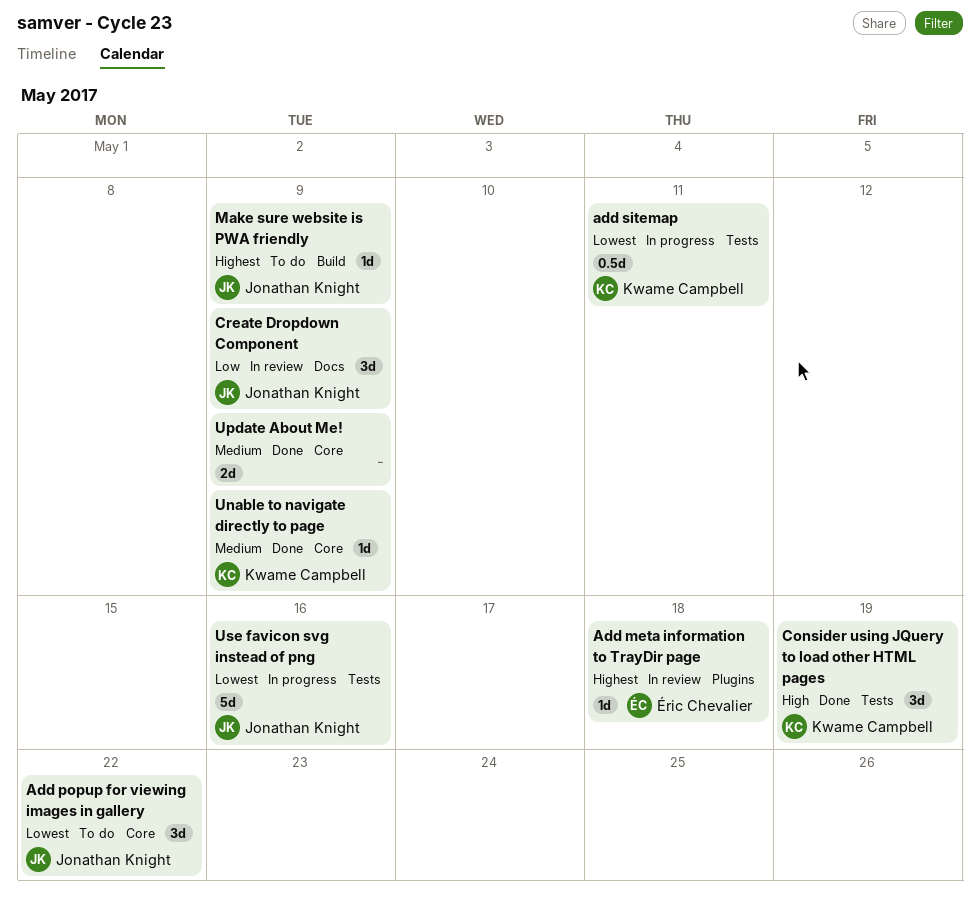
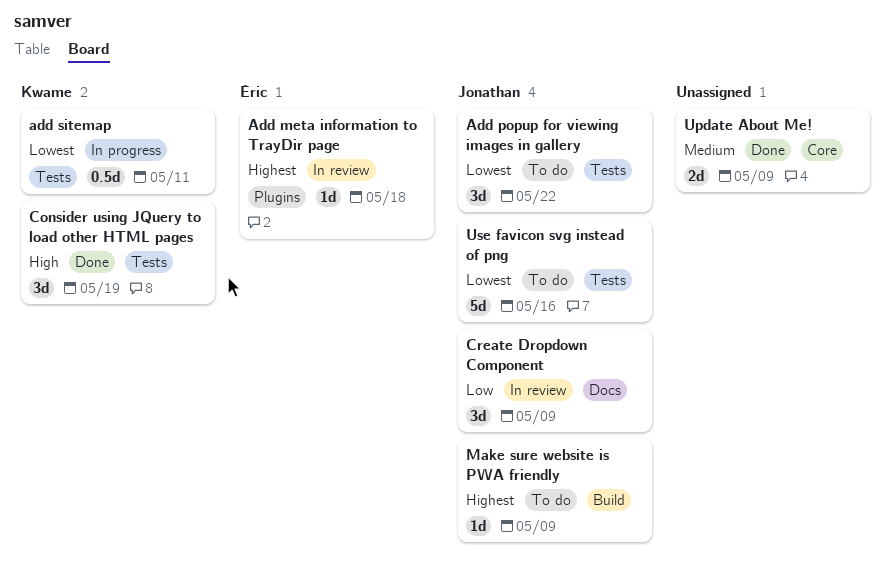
Add popup for viewing images in gallery, label: Core -> Tests
Unable to navigate directly to page: present -> none
Use favicon svg instead of png, status: In progress -> To do

